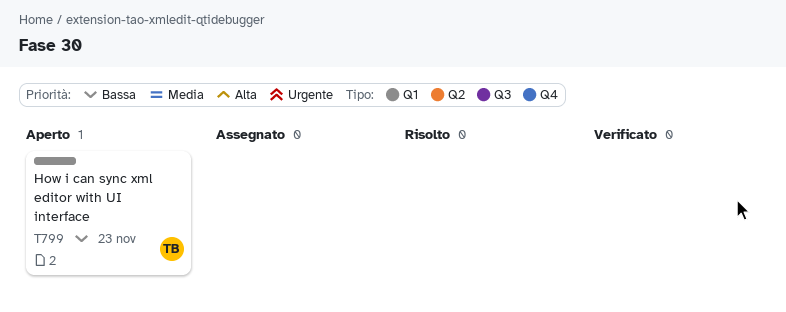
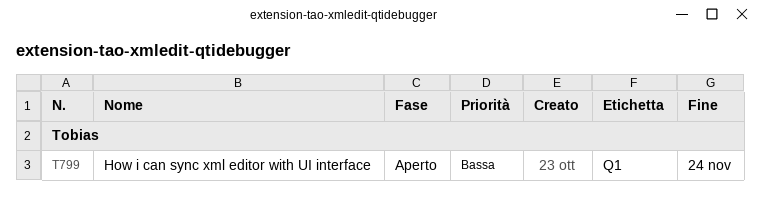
T799, due: Nov 23 -> Nov 24

